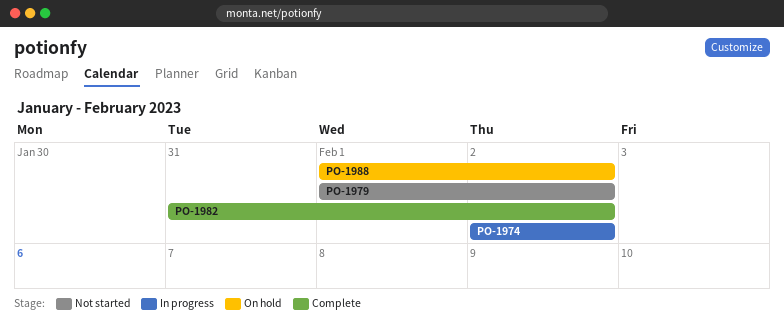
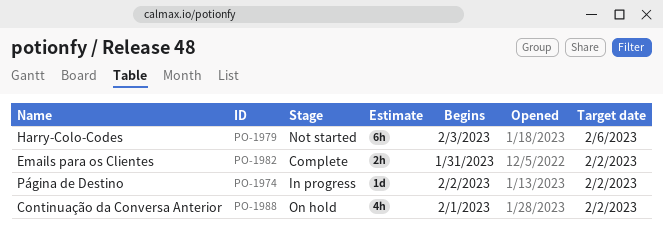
PO-1979, start: Feb 1 -> Feb 3
PO-1979, due: Feb 2 -> Feb 6

